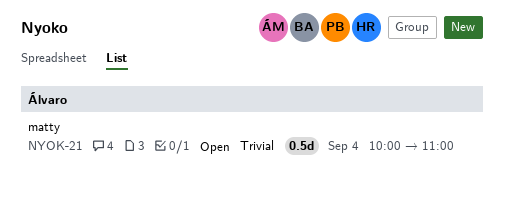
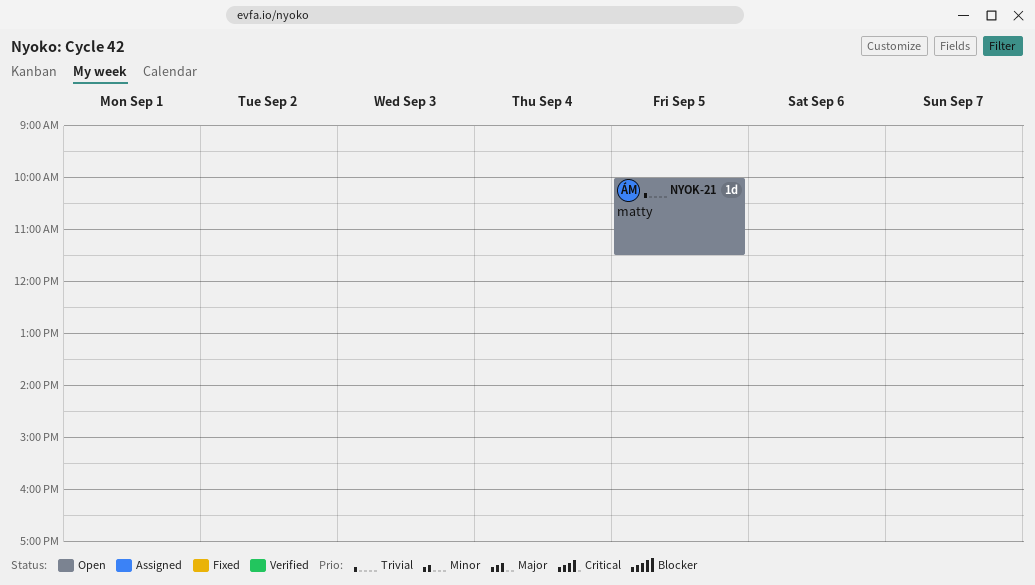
NYOK-21, estimate: 0.5d -> 1d
NYOK-21, day: Sep 4 -> Sep 5
NYOK-21, ends: 11:00 -> 11:30

